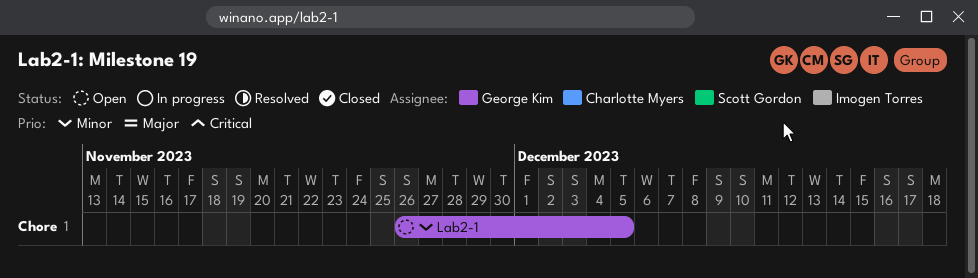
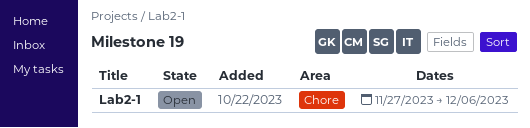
Lab2-1, start: Nov 26 -> Nov 27
Lab2-1, due: Dec 5 -> Dec 6

